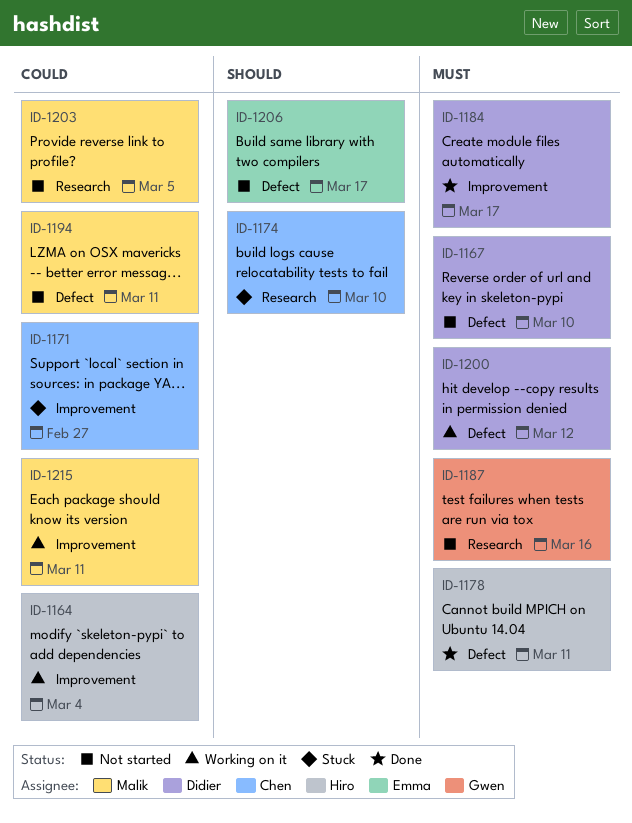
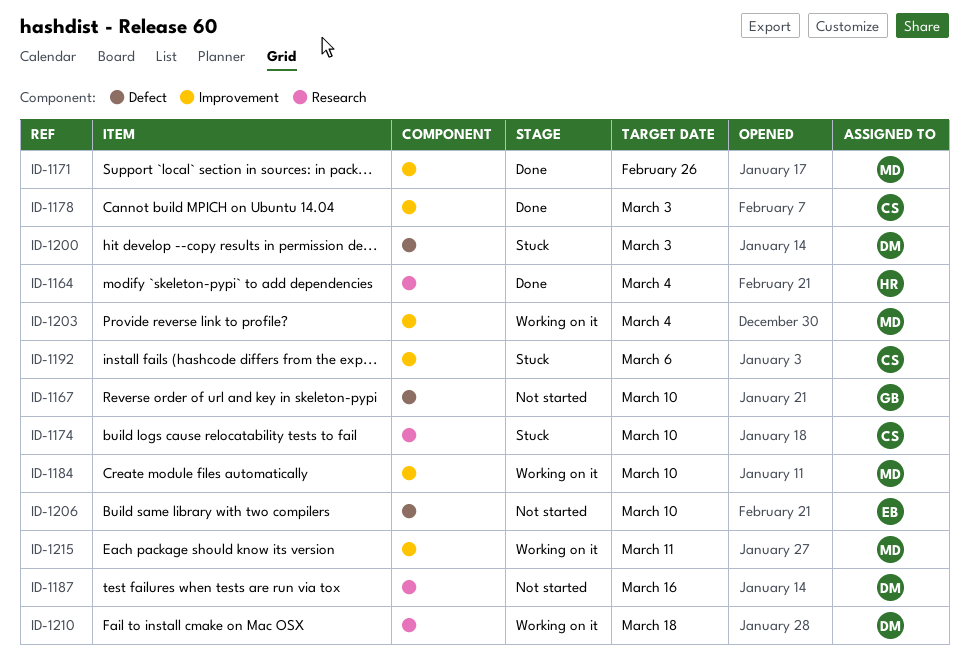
ID-1164, status: Working on it -> Done
ID-1164, label: Improvement -> Research
ID-1167, owner: Didier -> Gwen
ID-1171, status: Stuck -> Done
ID-1171, owner: Chen -> Malik
ID-1171, due: Feb 27 -> Feb 26
ID-1178, owner: Hiro -> Chen
ID-1178, label: Defect -> Improvement
ID-1178, due: Mar 11 -> Mar 3
ID-1184, status: Done -> Working on it
ID-1184, owner: Didier -> Malik
ID-1184, due: Mar 17 -> Mar 10
ID-1187, owner: Gwen -> Didier
ID-1192: none -> present
ID-1194: present -> none
ID-1200, status: Working on it -> Stuck
ID-1200, due: Mar 12 -> Mar 3
ID-1203, status: Not started -> Working on it
ID-1203, label: Research -> Improvement
ID-1203, due: Mar 5 -> Mar 4
ID-1206, due: Mar 17 -> Mar 10
ID-1210: none -> present

